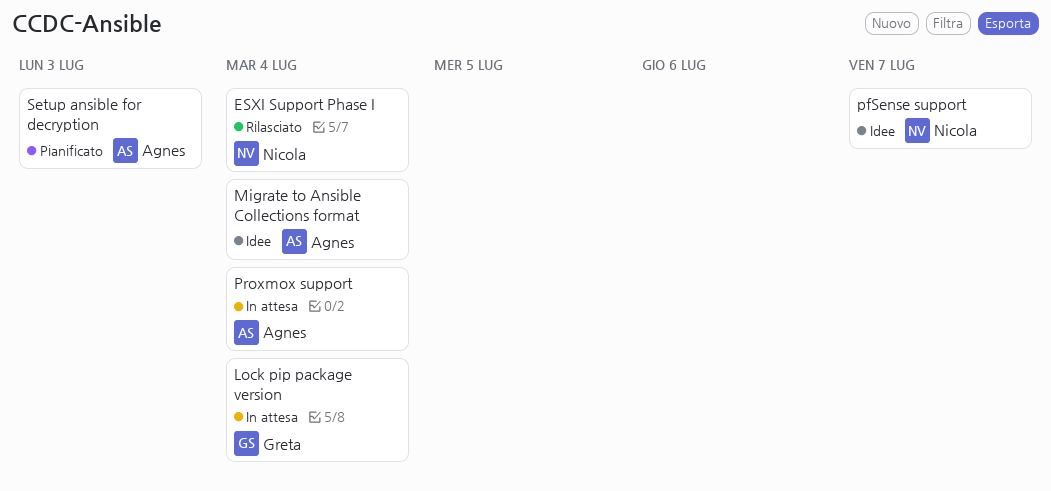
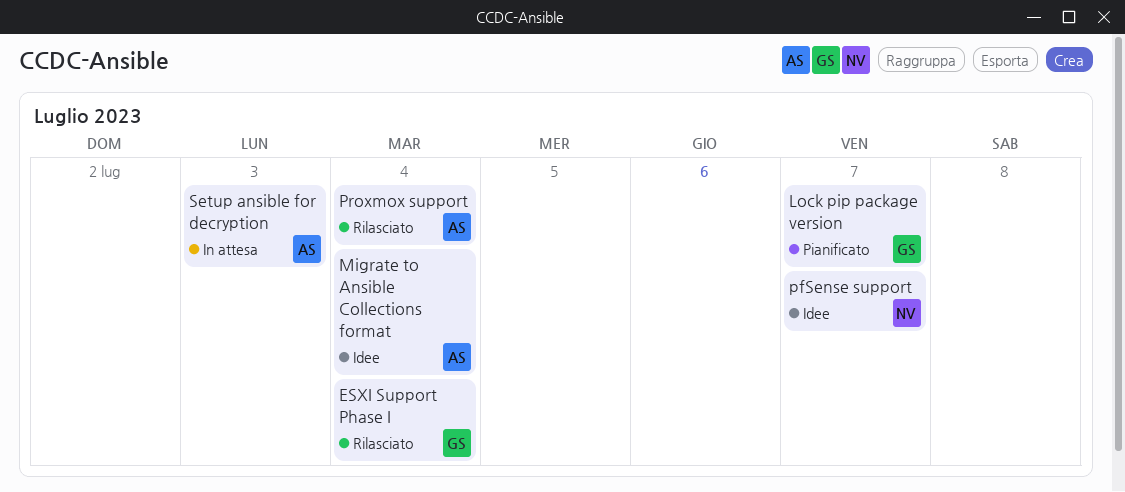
ESXI Support Phase I, owner: Nicola -> Greta
Lock pip package version, status: In attesa -> Pianificato
Lock pip package version, due: Jul 4 -> Jul 7
Proxmox support, status: In attesa -> Rilasciato
Setup ansible for decryption, status: Pianificato -> In attesa

